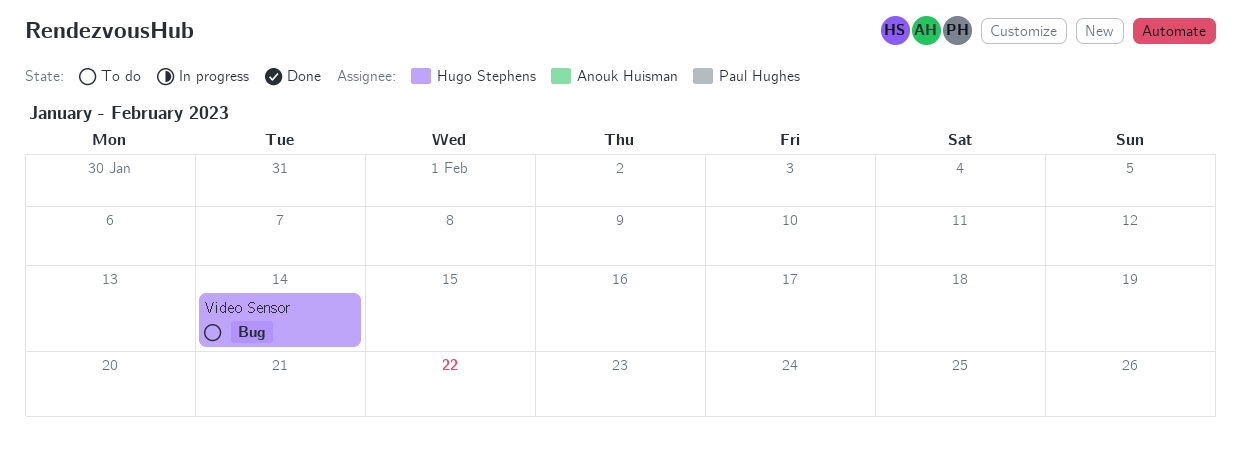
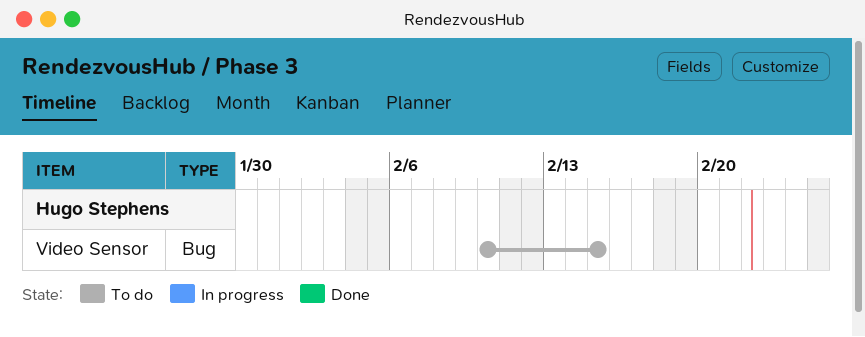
Video Sensor, due: Feb 14 -> Feb 15

